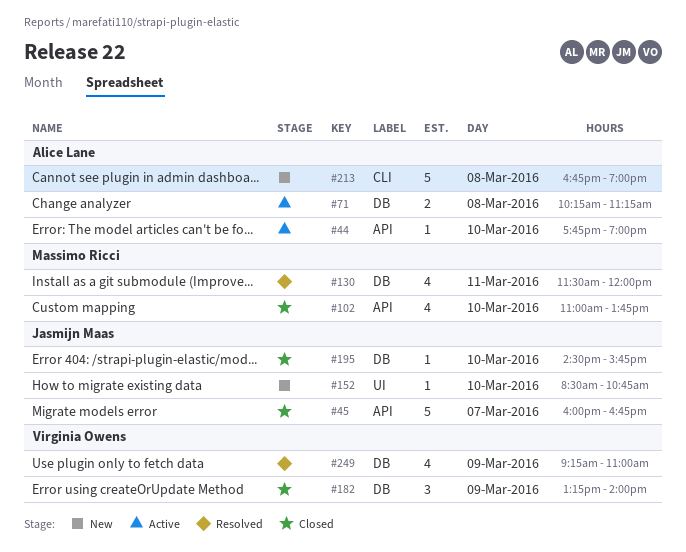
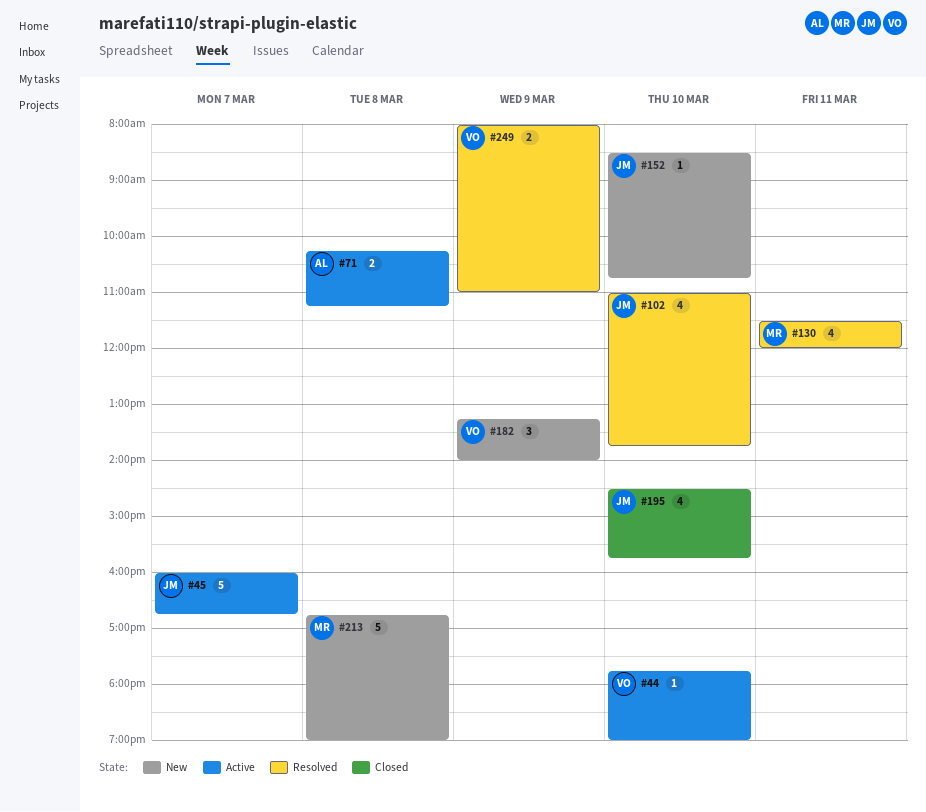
#44, owner: Alice Lane -> Virginia Owens
#45, status: Closed -> Active
#102, status: Closed -> Resolved
#102, owner: Massimo Ricci -> Jasmijn Maas
#182, status: Closed -> New
#195, estimate: 1 -> 4
#213, owner: Alice Lane -> Massimo Ricci
#249, estimate: 4 -> 2
#249, begins: 09:15 -> 08:00

